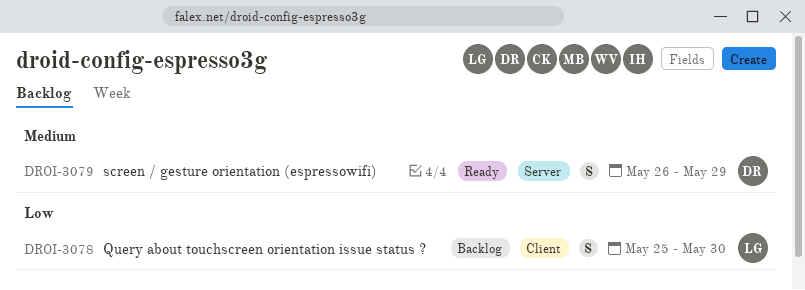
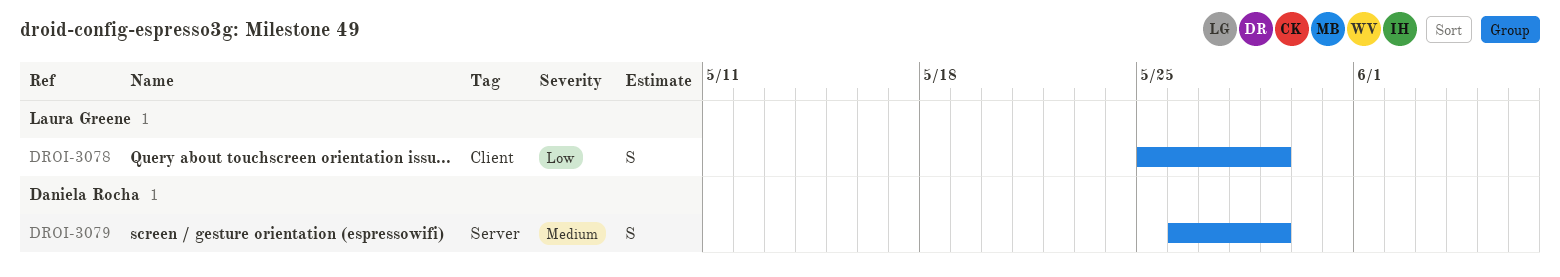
DROI-3078, due: May 30 -> May 29

